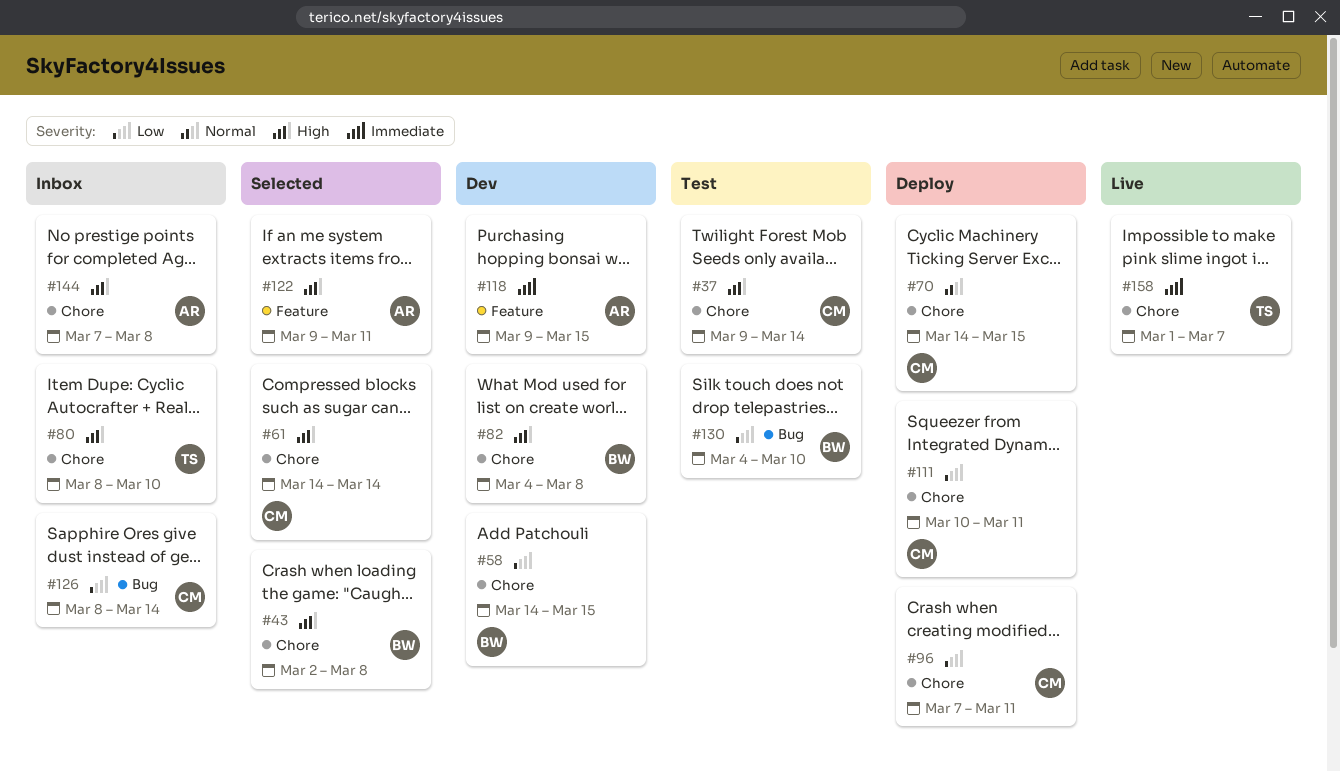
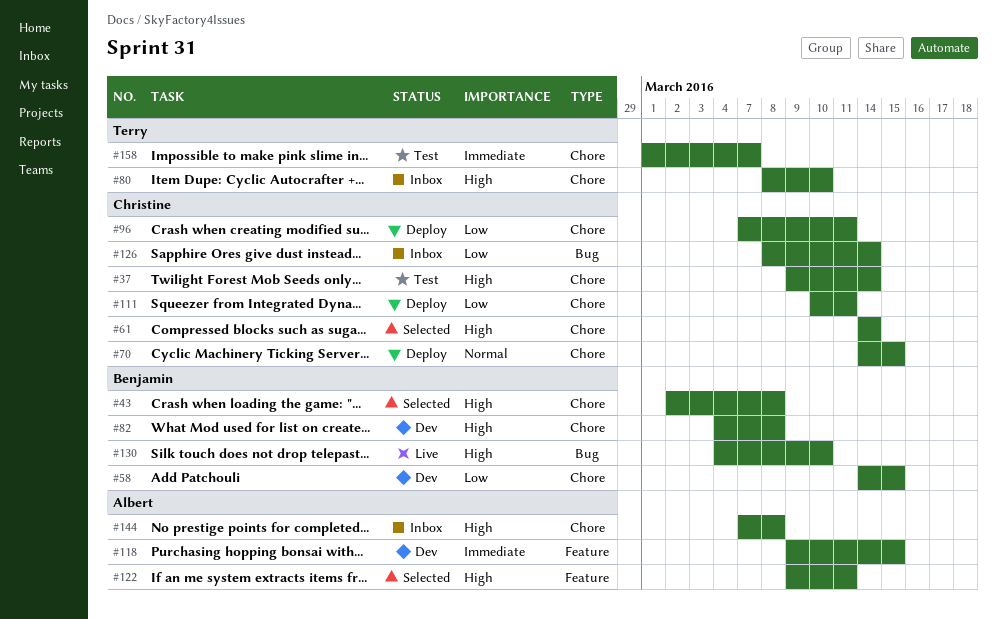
#130, status: Test -> Live
#130, priority: Low -> High
#158, status: Live -> Test

